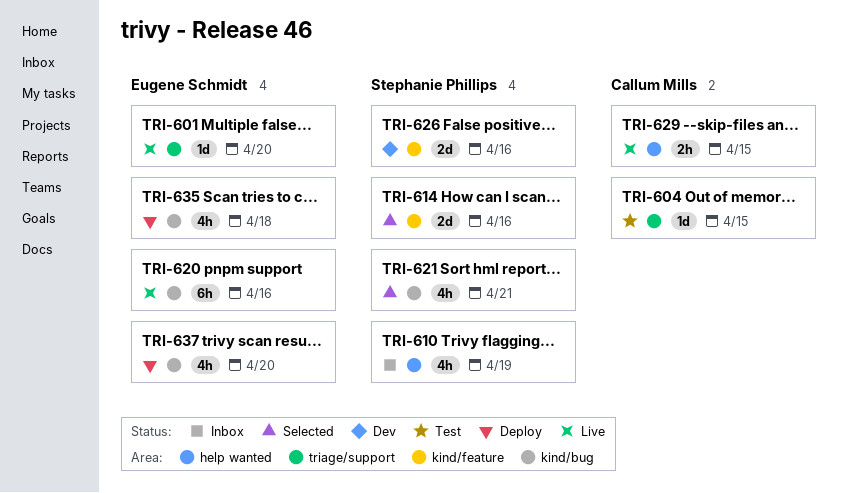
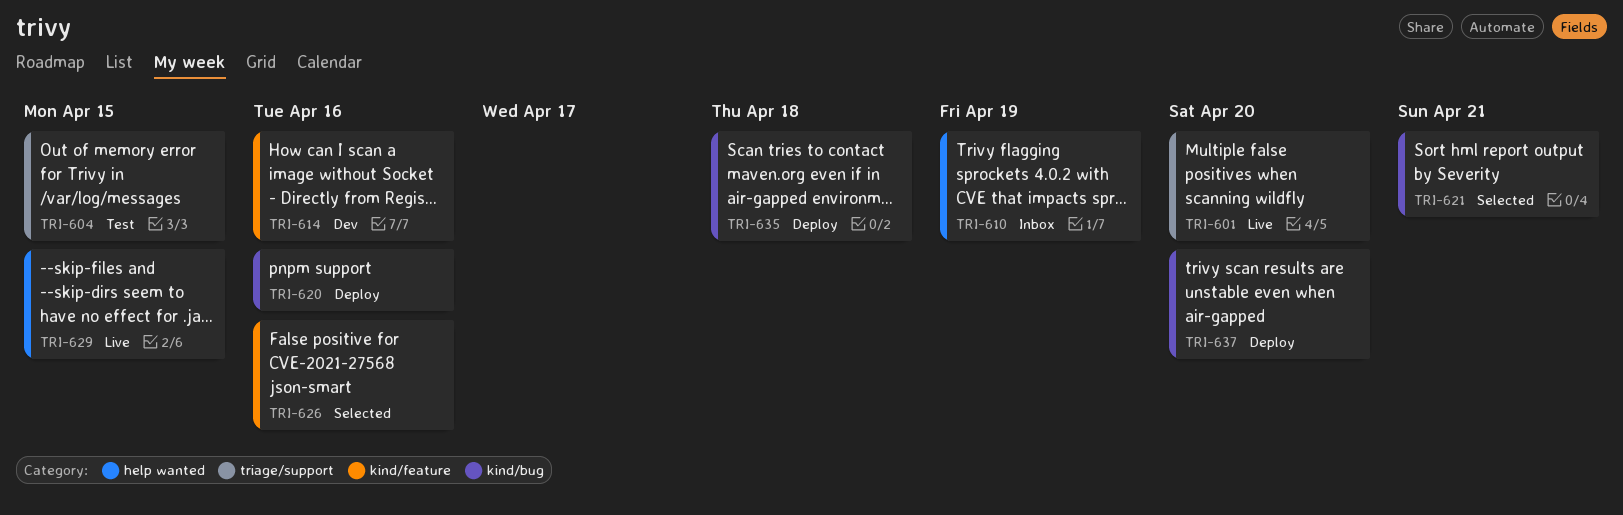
TRI-614, status: Selected -> Dev
TRI-620, status: Live -> Deploy
TRI-626, status: Dev -> Selected

